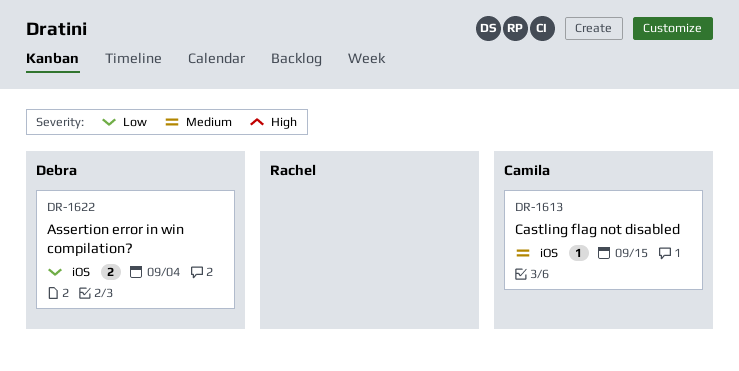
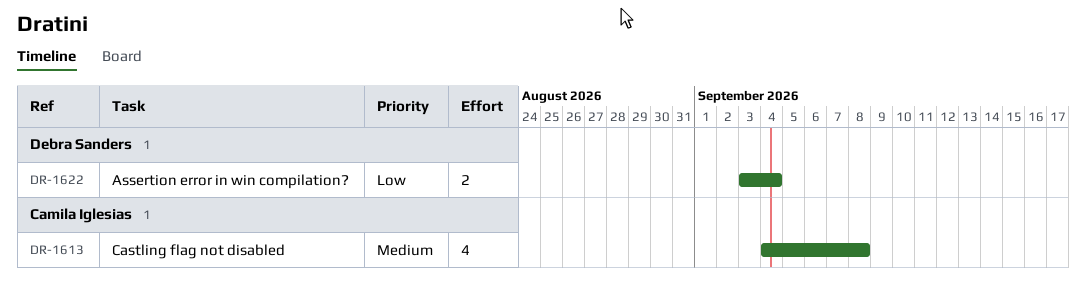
DR-1613, estimate: 1 -> 4
DR-1613, due: Sep 15 -> Sep 8

